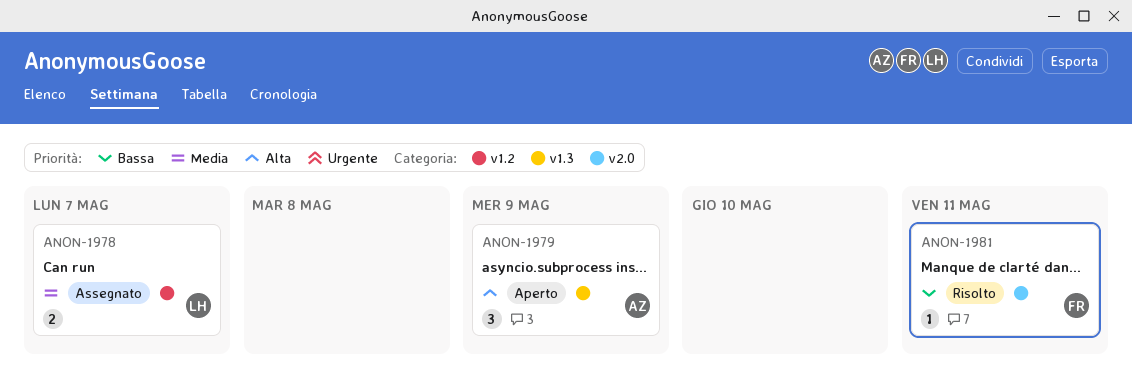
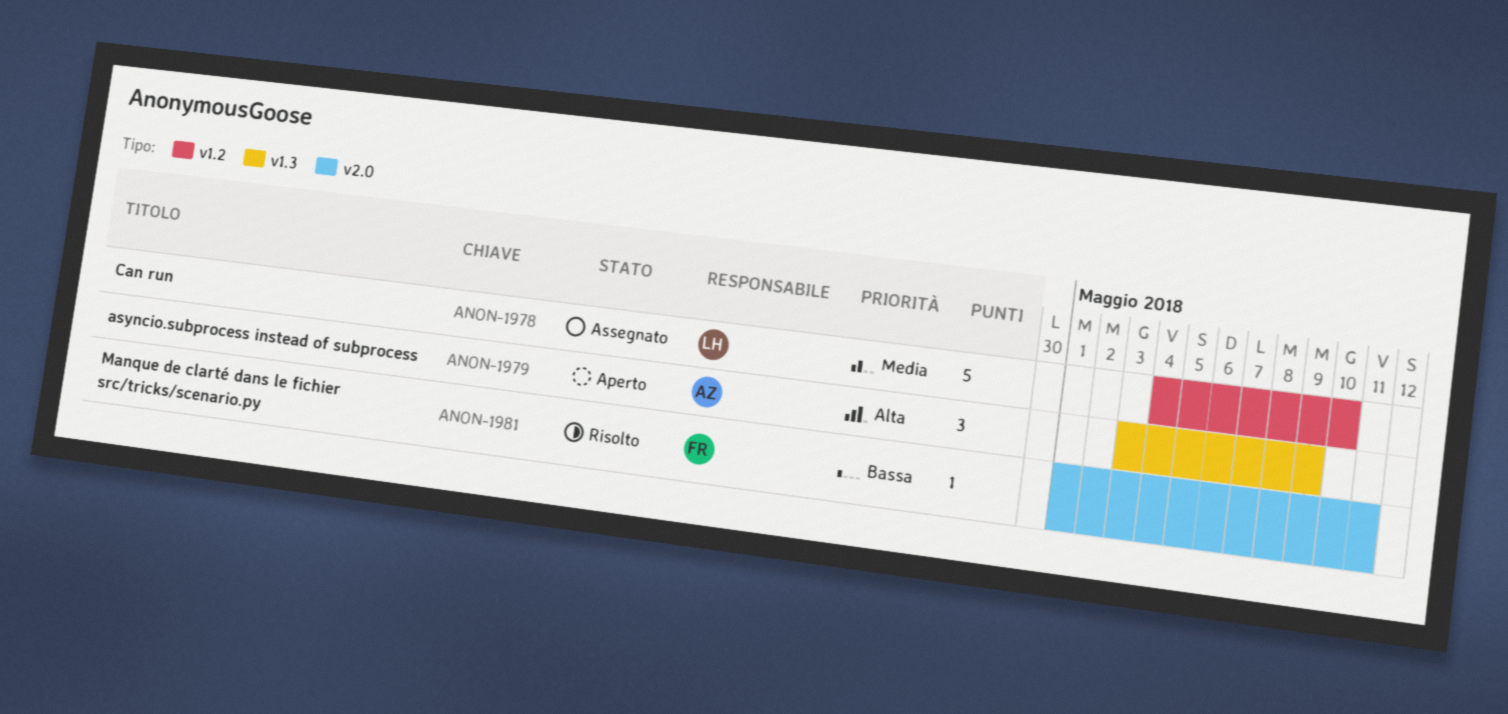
ANON-1978, estimate: 2 -> 5
ANON-1978, due: May 7 -> May 10

